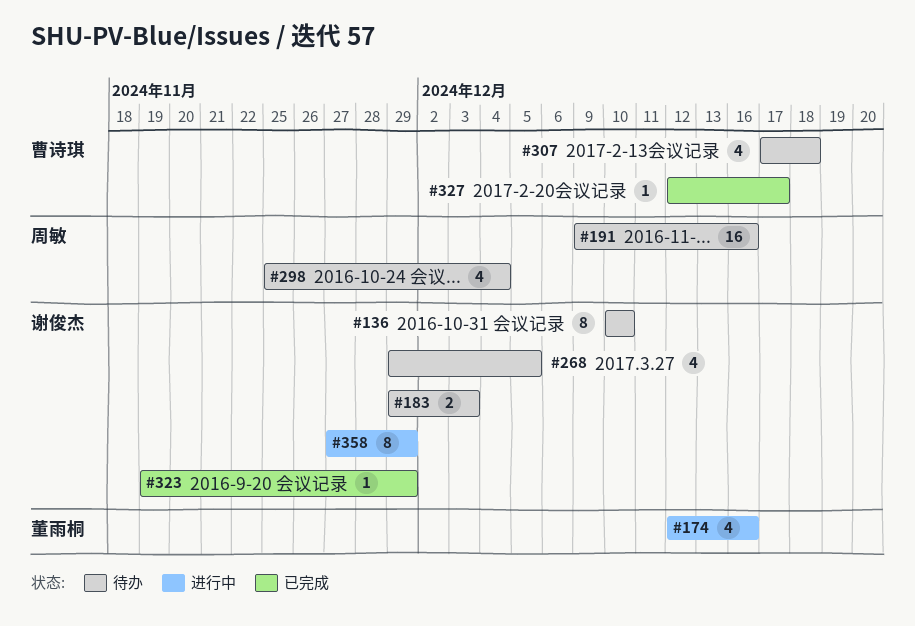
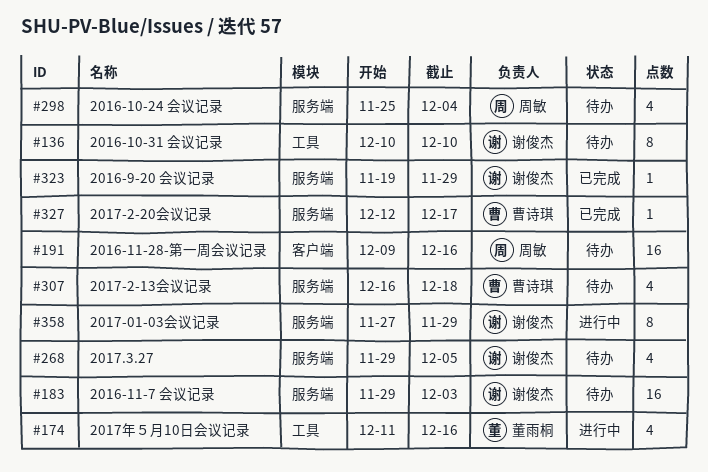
#174, start: Dec 12 -> Dec 11
#183, estimate: 2 -> 16
#307, start: Dec 17 -> Dec 16

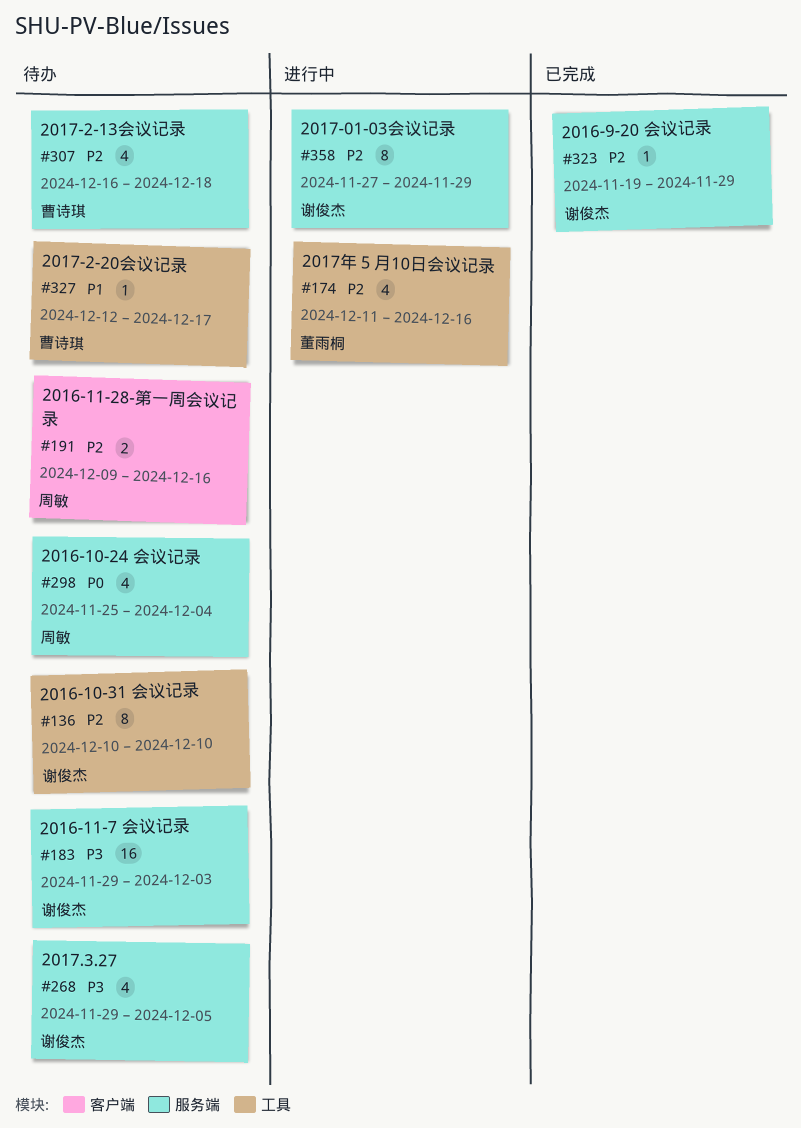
#191, estimate: 16 -> 2
#327, status: 已完成 -> 待办
#327, label: 服务端 -> 工具

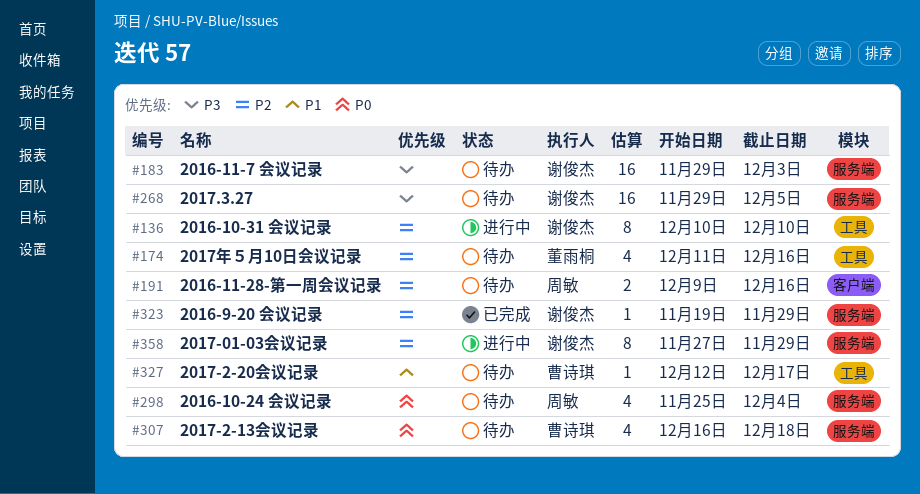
#136, status: 待办 -> 进行中
#174, status: 进行中 -> 待办
#268, estimate: 4 -> 16
#307, priority: P2 -> P0

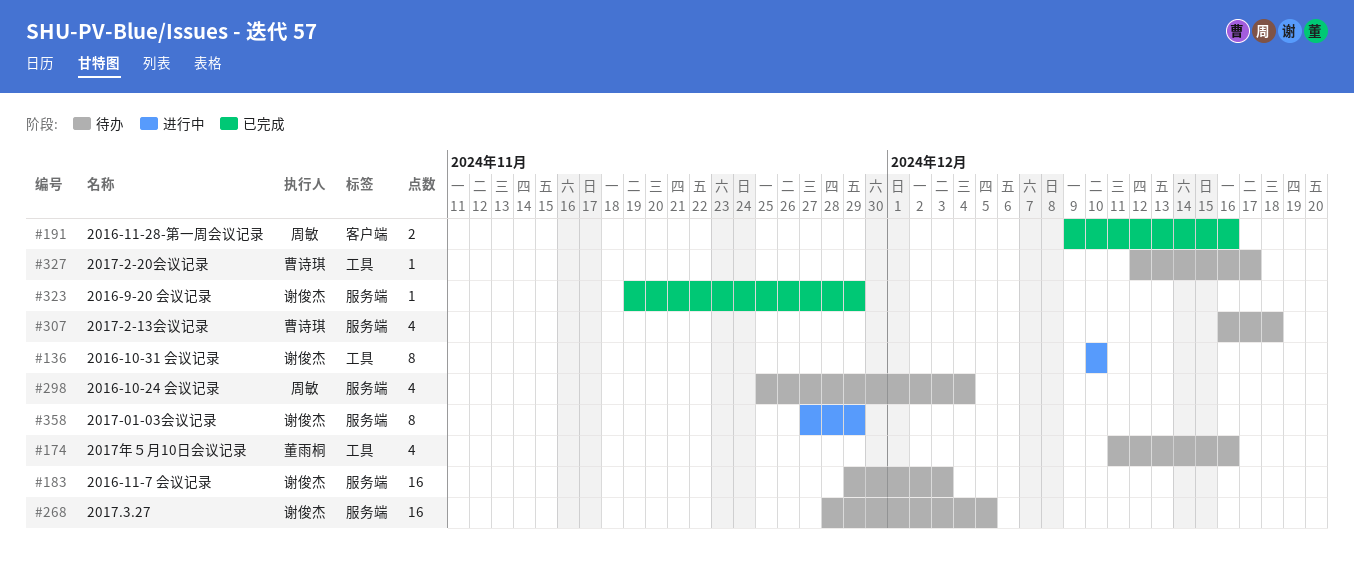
#191, status: 待办 -> 已完成
#268, start: Nov 29 -> Nov 28

